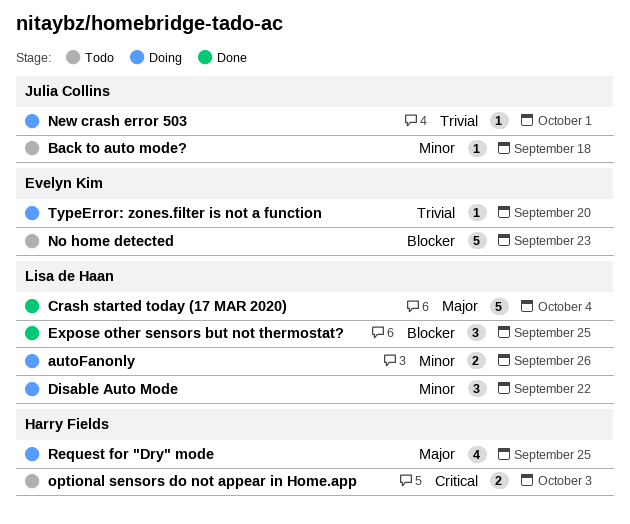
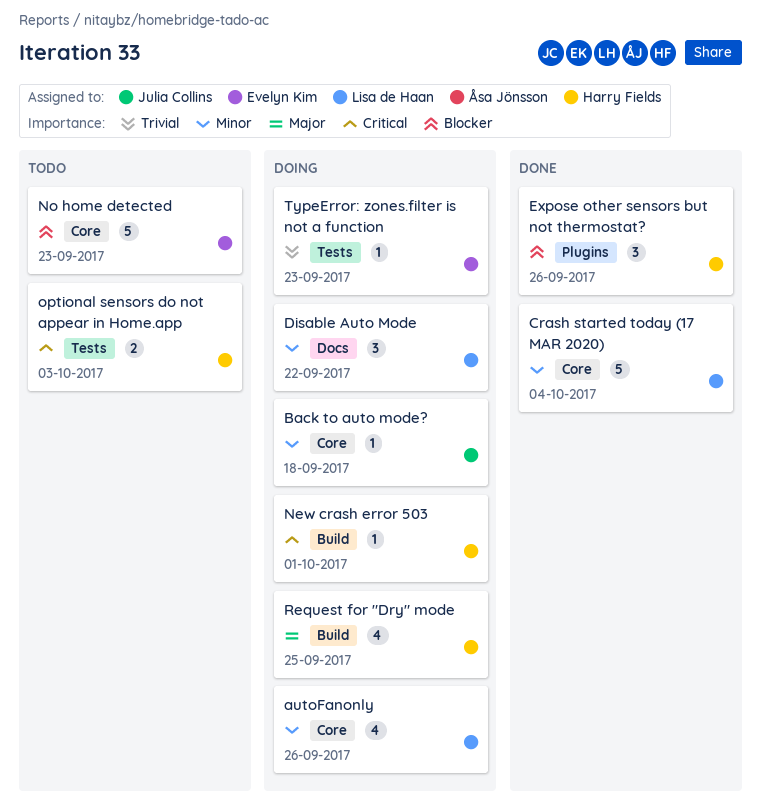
autoFanonly, estimate: 2 -> 4
Back to auto mode?, status: Todo -> Doing
Crash started today (17 MAR 2020), priority: Major -> Minor
Expose other sensors but not thermostat?, owner: Lisa de Haan -> Harry Fields
Expose other sensors but not thermostat?, due: Sep 25 -> Sep 26
New crash error 503, owner: Julia Collins -> Harry Fields
New crash error 503, priority: Trivial -> Critical
TypeError: zones.filter is not a function, due: Sep 20 -> Sep 23

